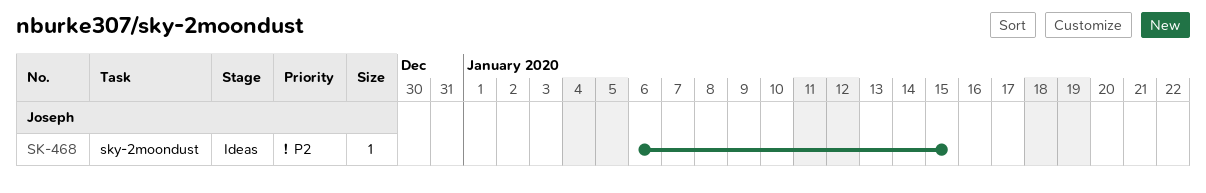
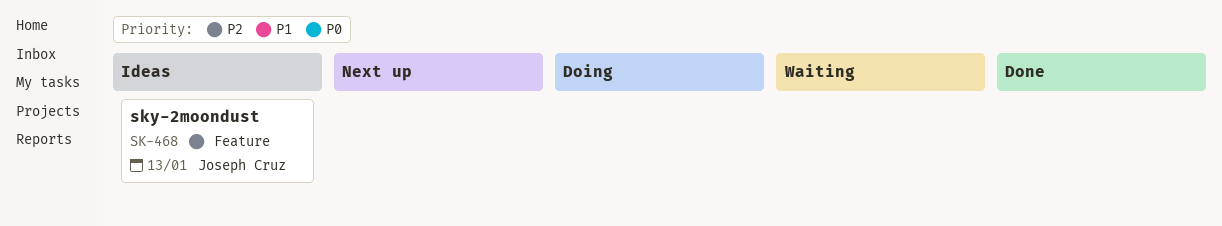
SK-468, due: Jan 15 -> Jan 13

